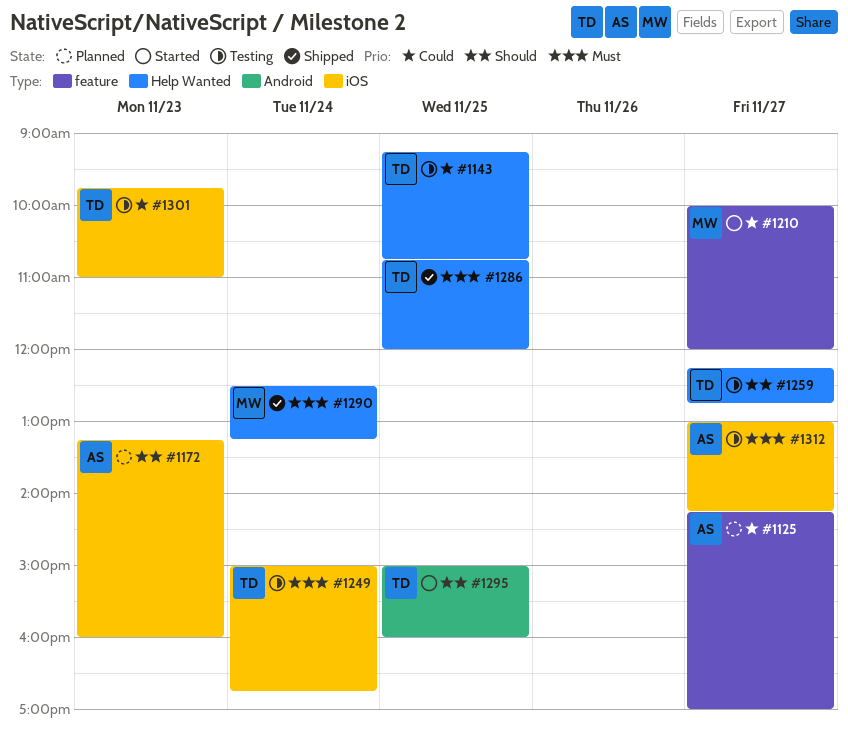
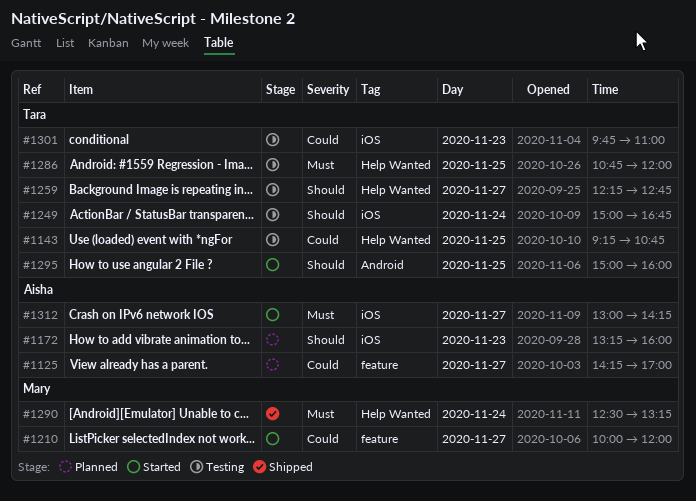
#1249, priority: Must -> Should
#1286, status: Shipped -> Testing
#1312, status: Testing -> Started

